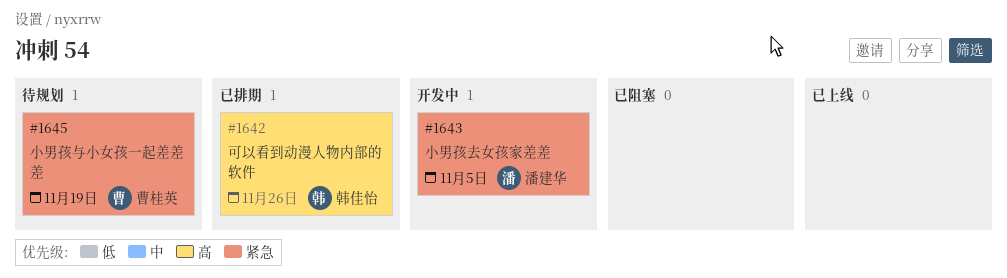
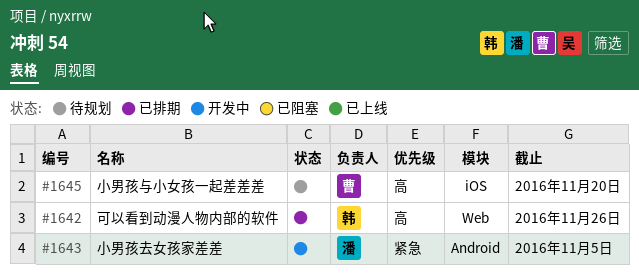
#1645, priority: 紧急 -> 高
#1645, due: Nov 19 -> Nov 20

